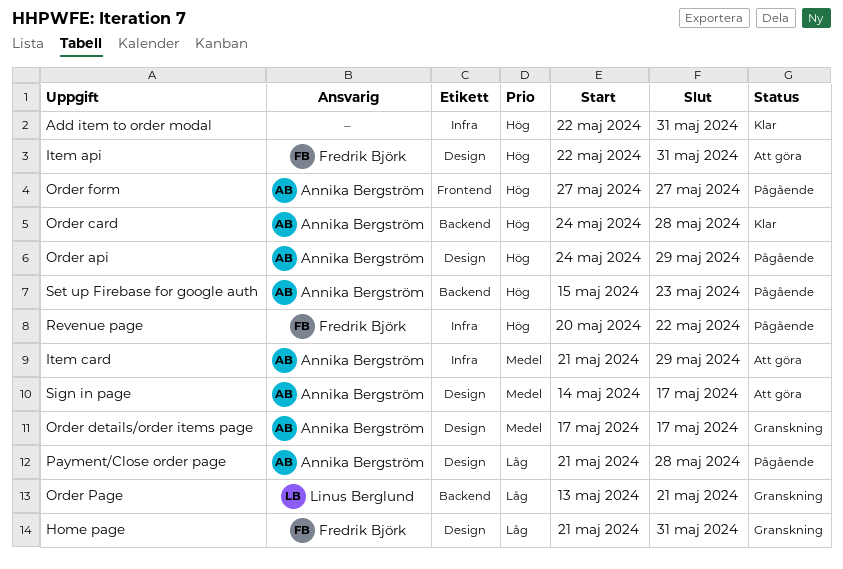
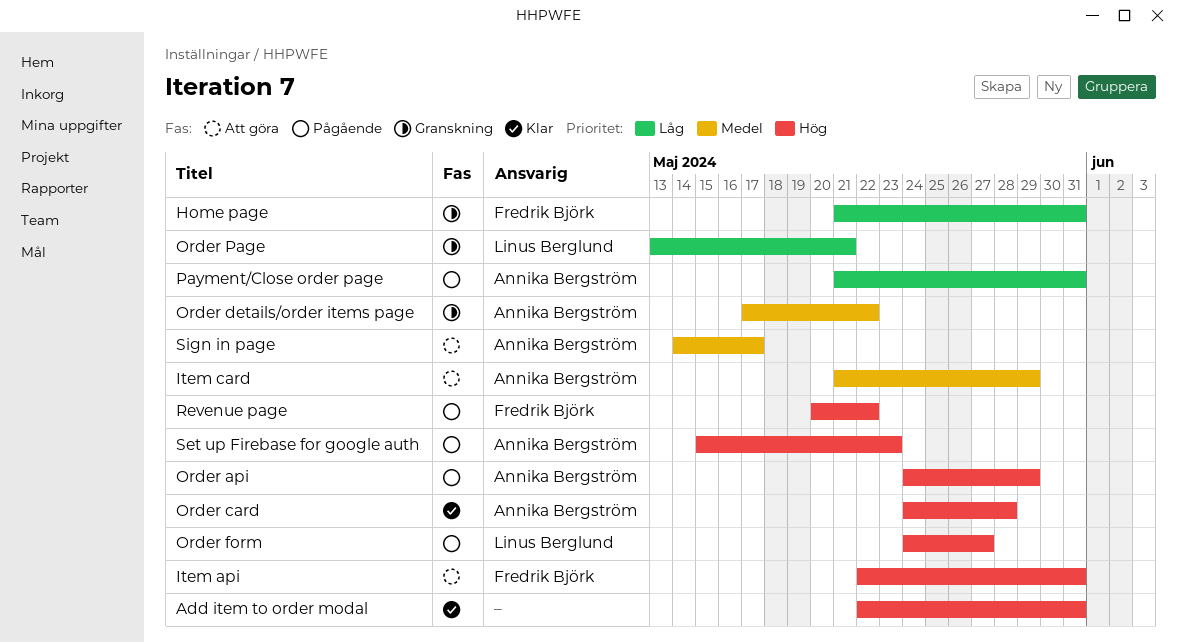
Order details/order items page, due: May 17 -> May 22
Order form, owner: Annika Bergström -> Linus Berglund
Order form, start: May 27 -> May 24
Payment/Close order page, due: May 28 -> May 31

